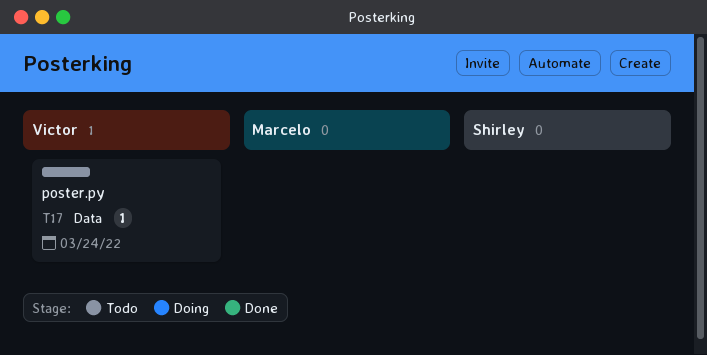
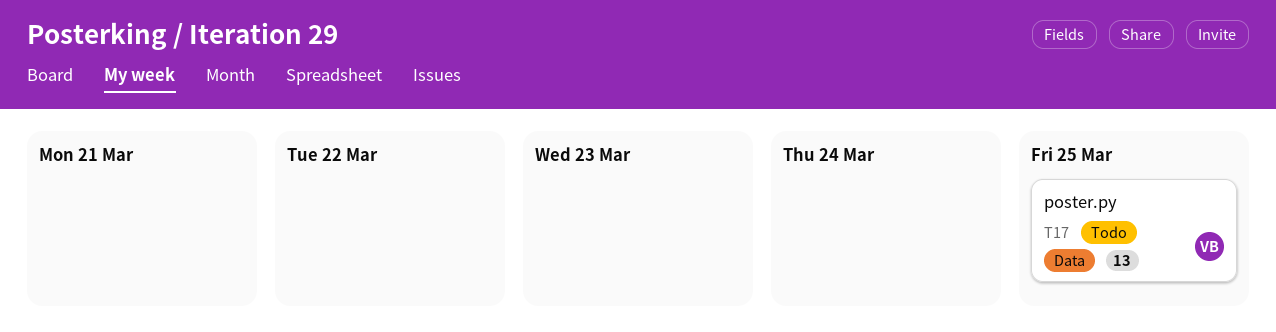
T17, estimate: 1 -> 13
T17, due: Mar 24 -> Mar 25

